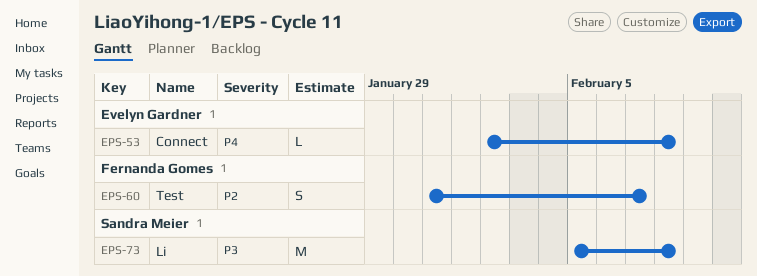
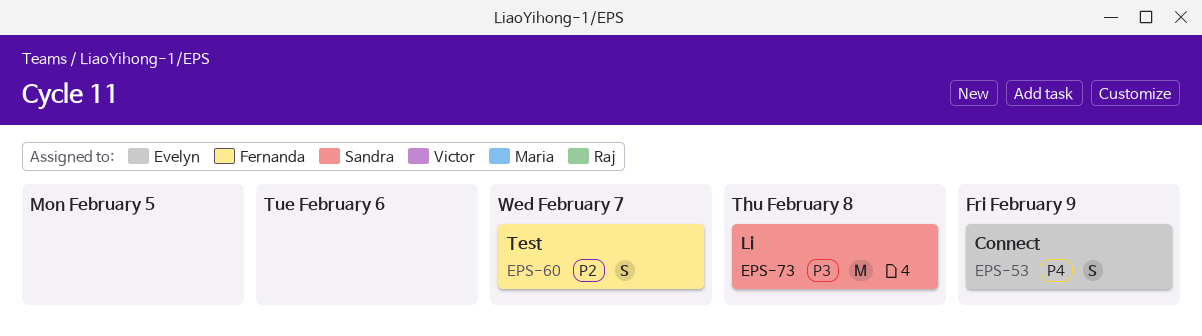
EPS-53, estimate: L -> S
EPS-53, due: Feb 8 -> Feb 9

